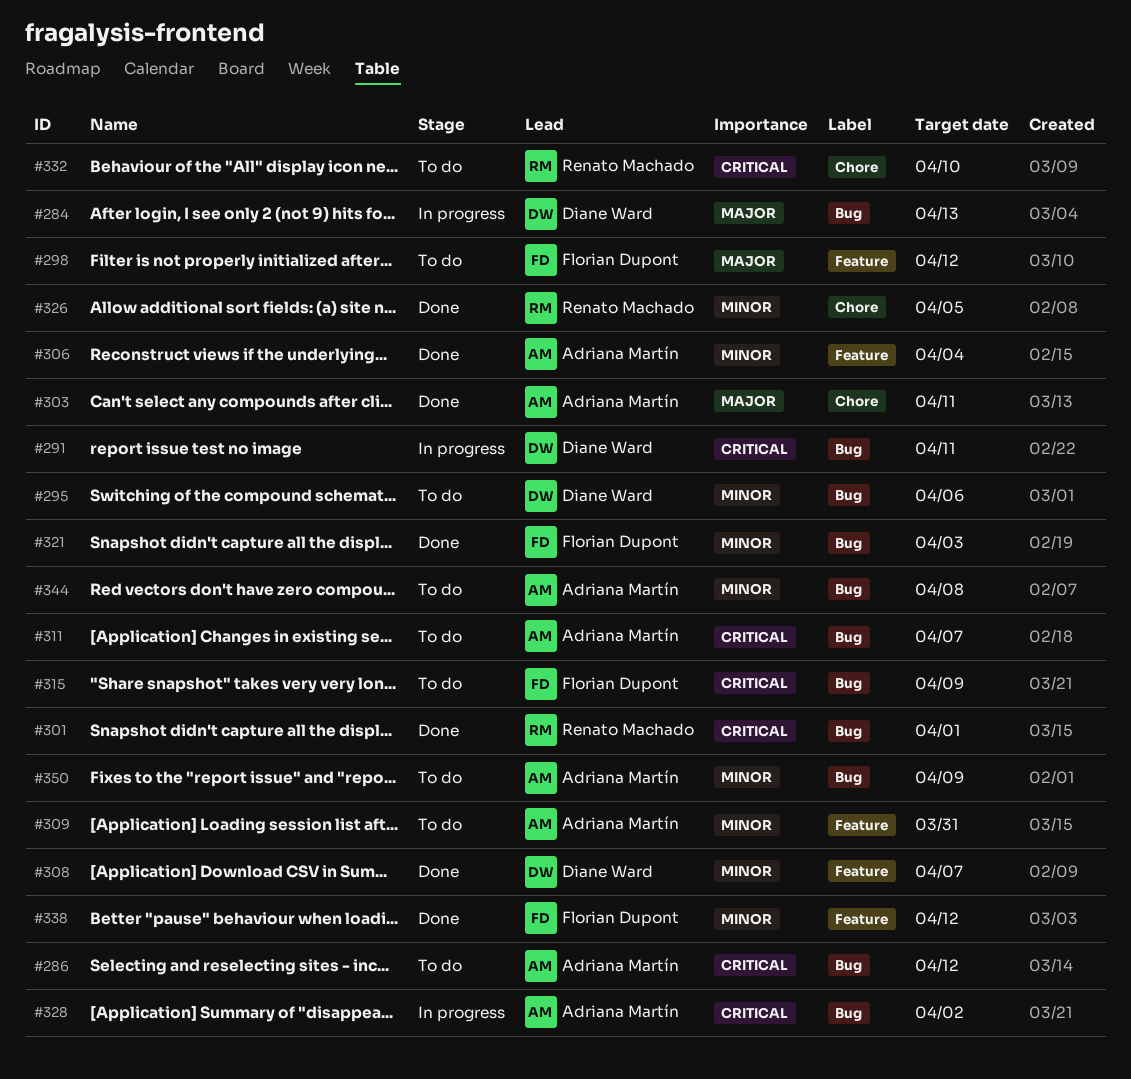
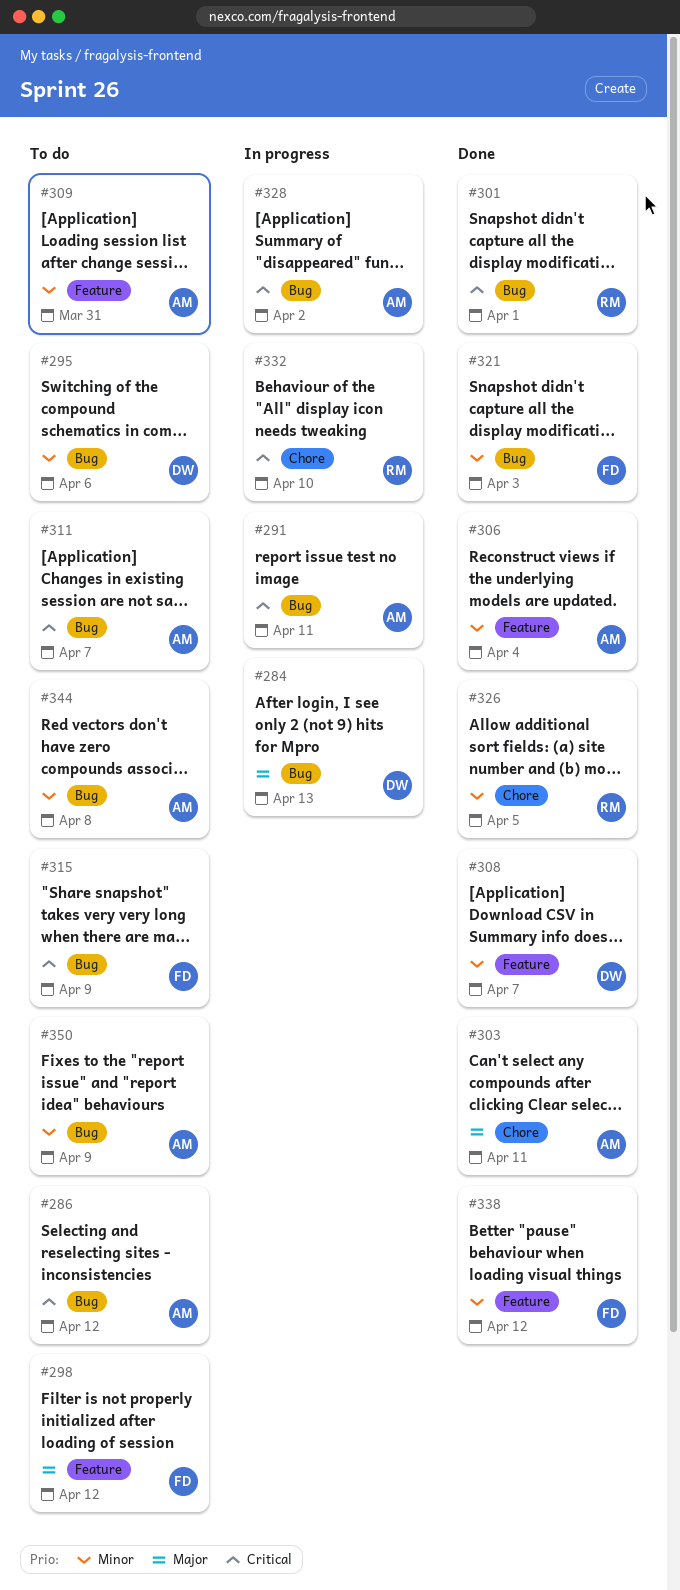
#291, owner: Diane Ward -> Adriana Martín
#332, status: To do -> In progress

